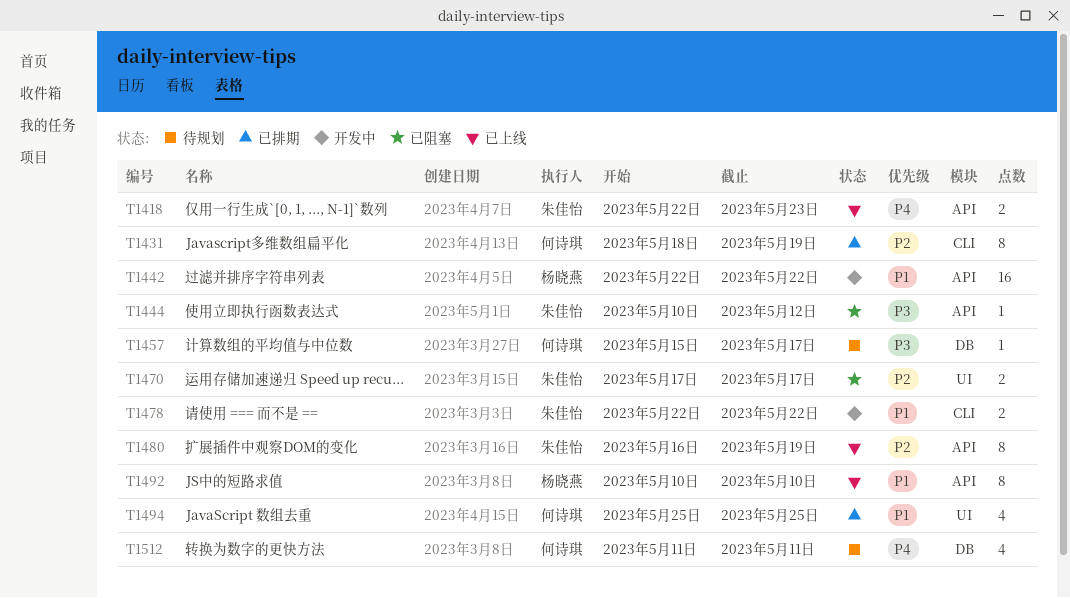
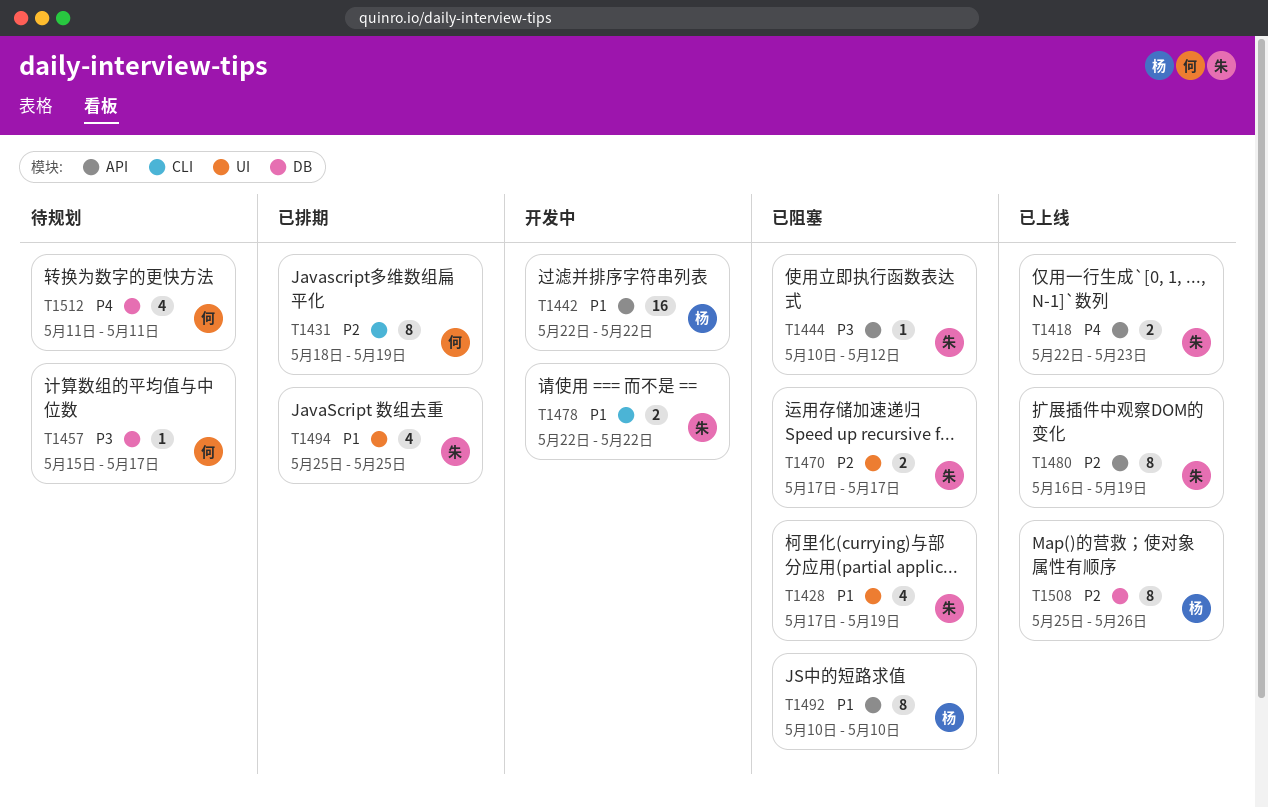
T1428: none -> present
T1492, status: 已上线 -> 已阻塞
T1494, owner: 何诗琪 -> 朱佳怡
T1508: none -> present

